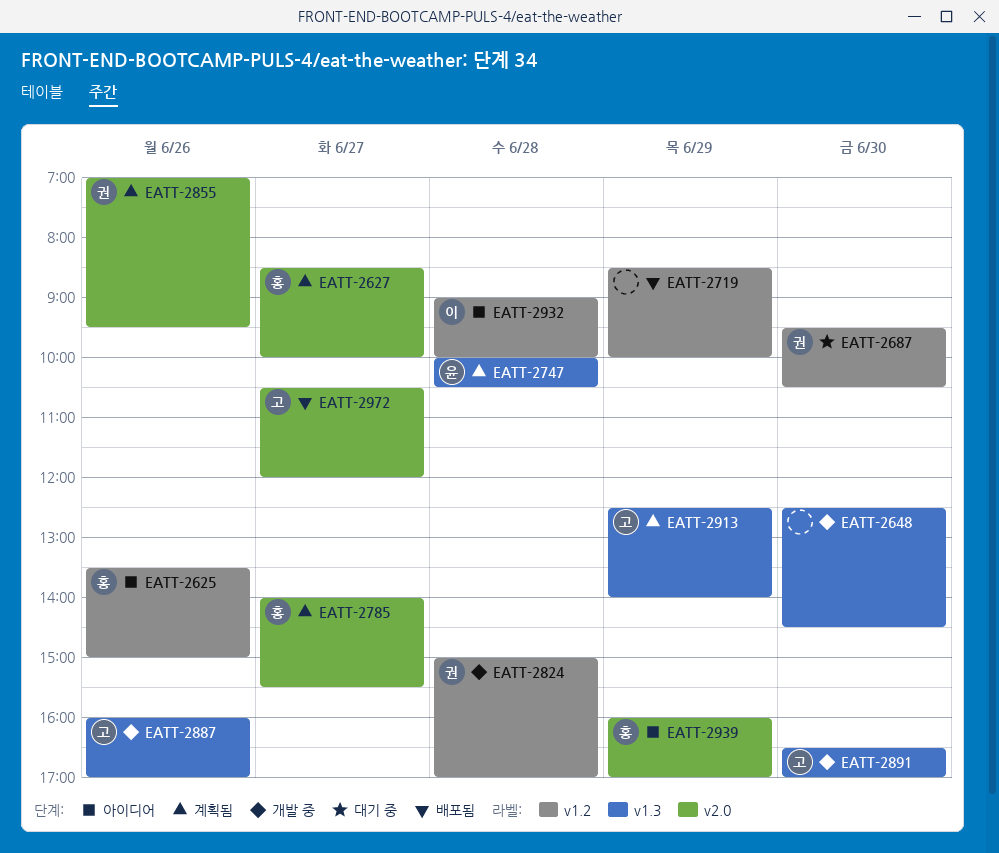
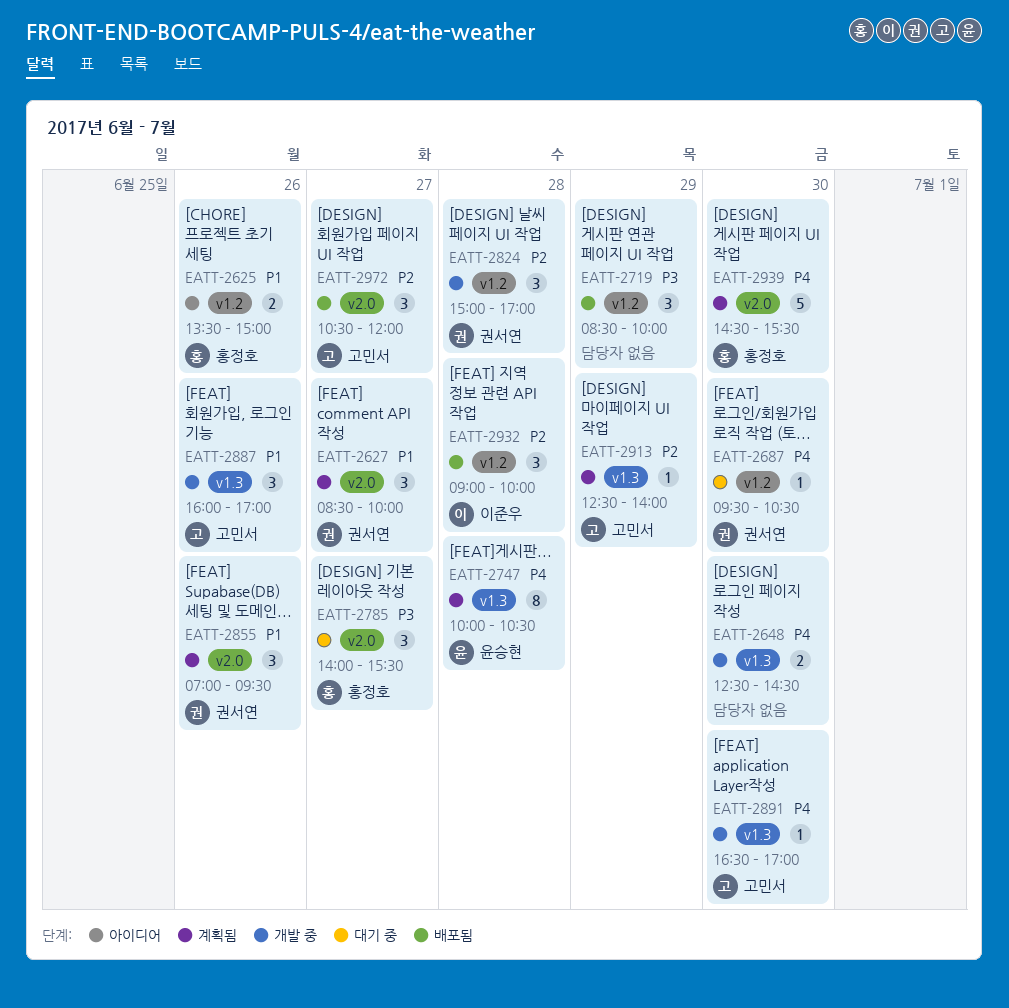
EATT-2627, owner: 홍정호 -> 권서연
EATT-2785, status: 계획됨 -> 대기 중
EATT-2932, status: 아이디어 -> 배포됨
EATT-2939, status: 아이디어 -> 계획됨
EATT-2939, day: Jun 29 -> Jun 30
EATT-2939, begins: 16:00 -> 14:30
EATT-2939, ends: 17:00 -> 15:30

